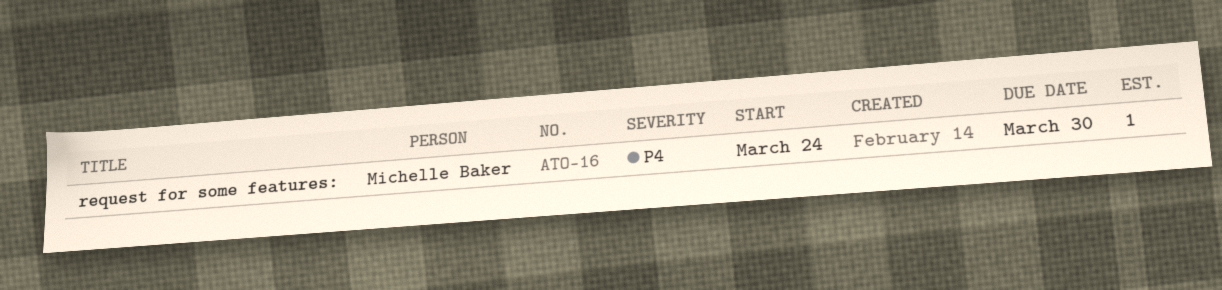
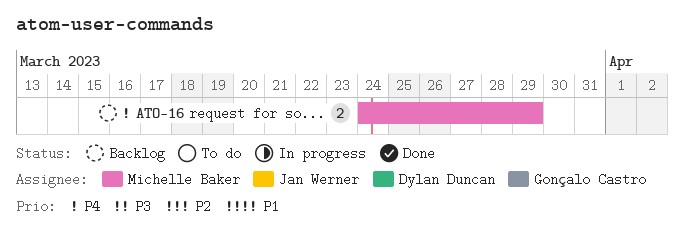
ATO-16, estimate: 1 -> 2
ATO-16, due: Mar 30 -> Mar 29

